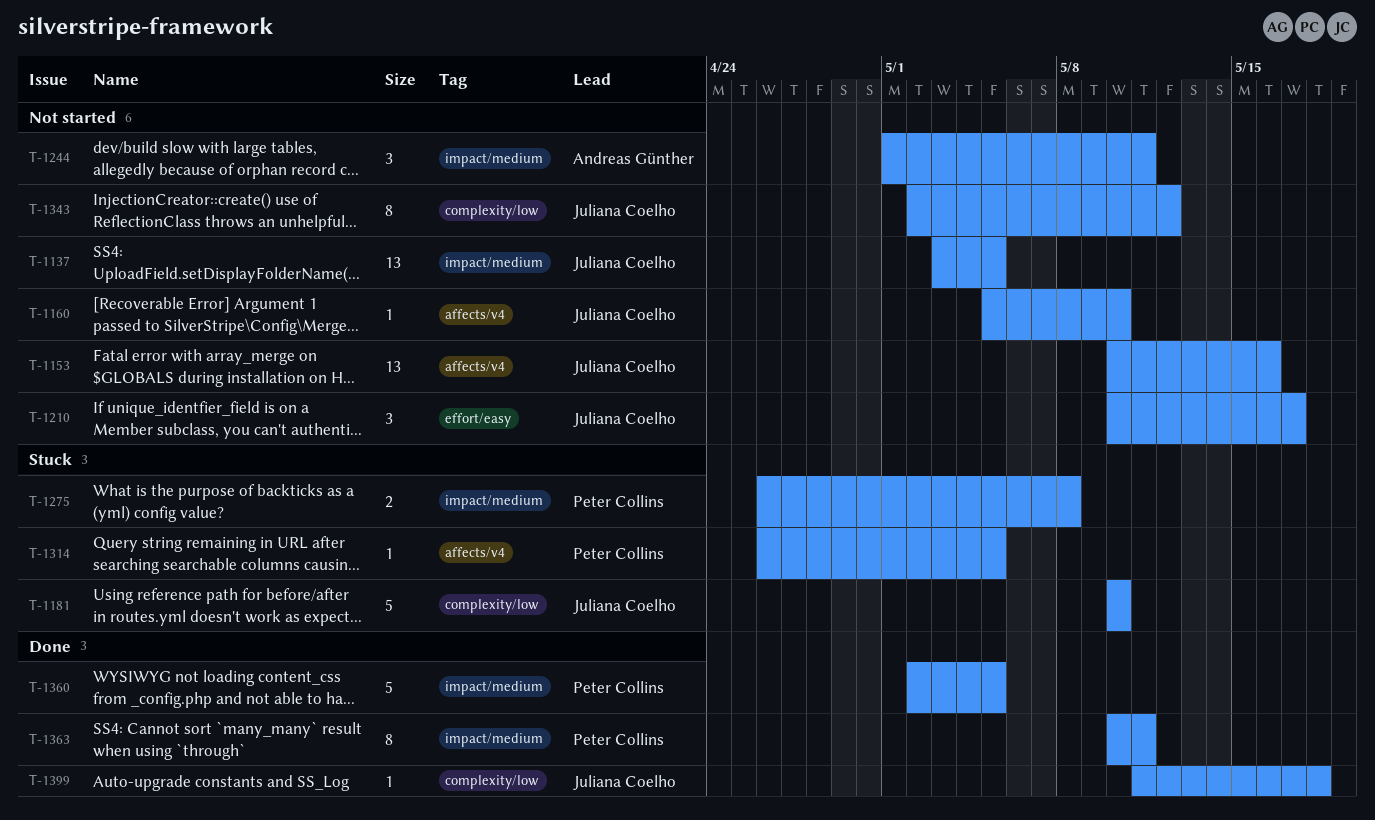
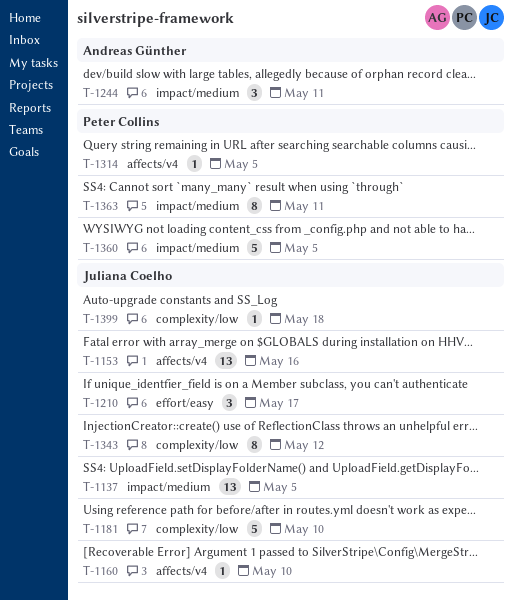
T-1275: present -> none

